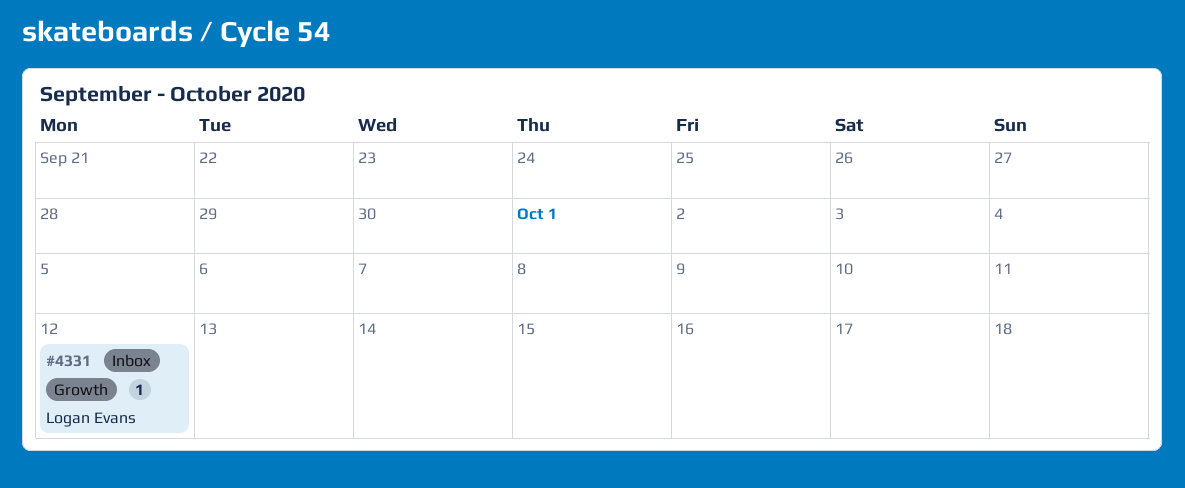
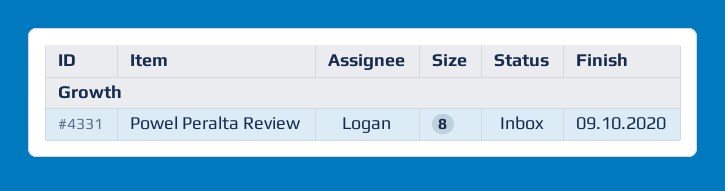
#4331, estimate: 1 -> 8
#4331, due: Oct 12 -> Oct 9

